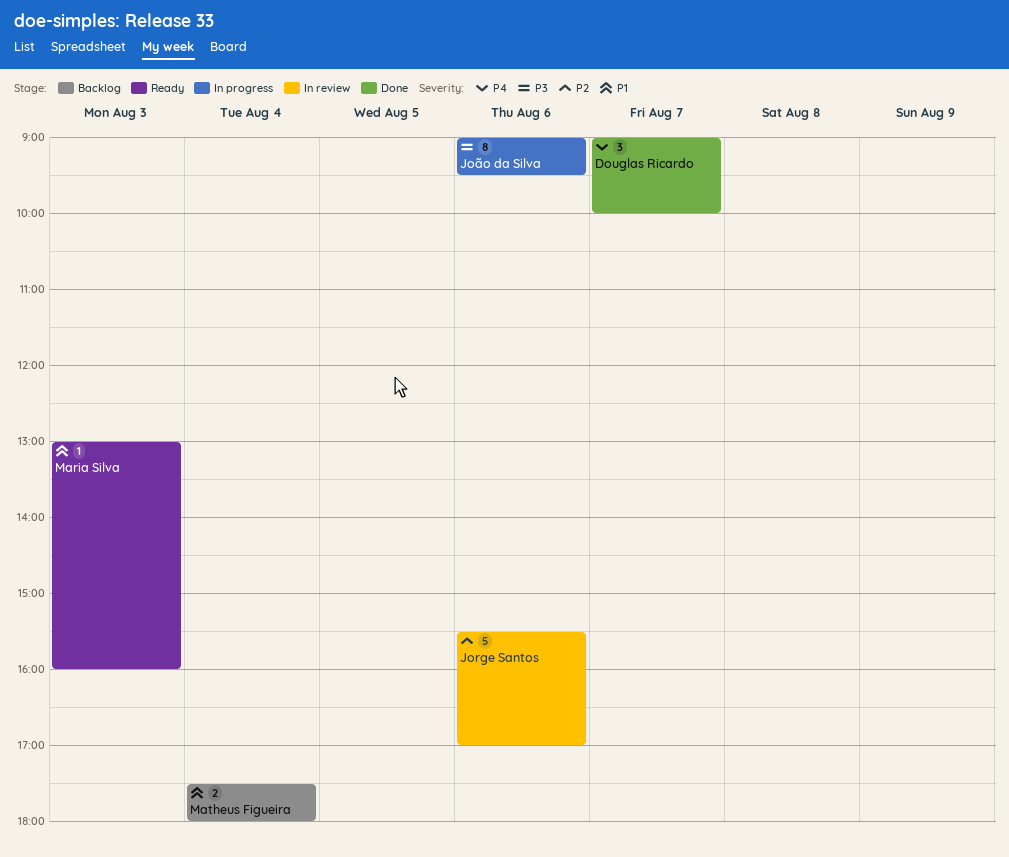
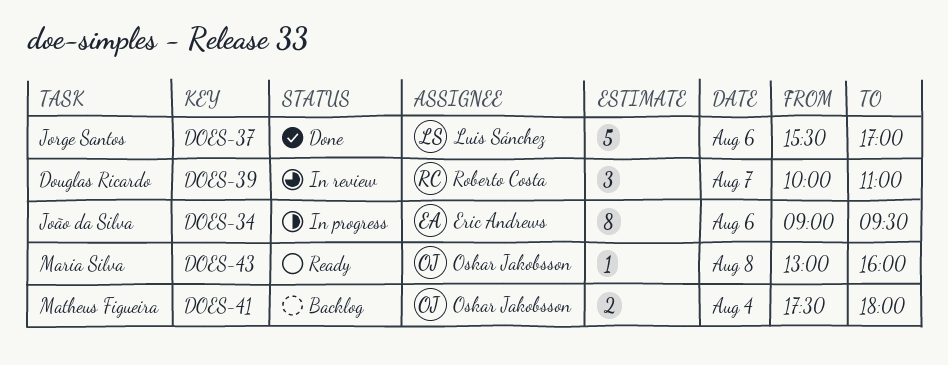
Douglas Ricardo, status: Done -> In review
Douglas Ricardo, begins: 09:00 -> 10:00
Douglas Ricardo, ends: 10:00 -> 11:00
Jorge Santos, status: In review -> Done
Maria Silva, day: Aug 3 -> Aug 8

